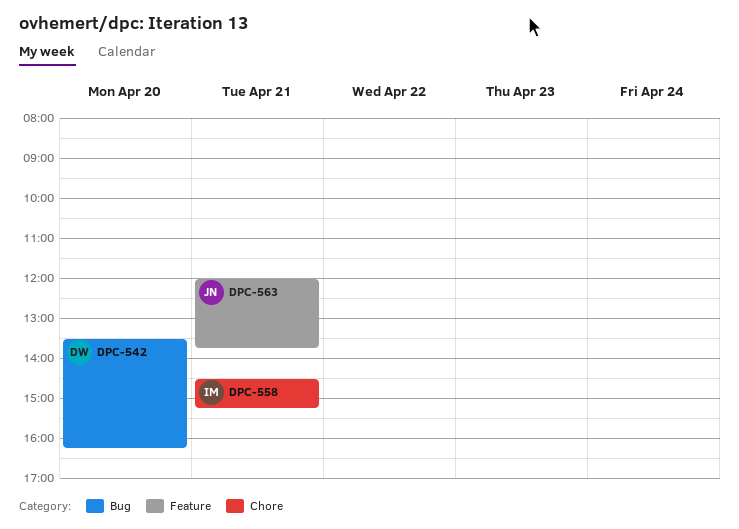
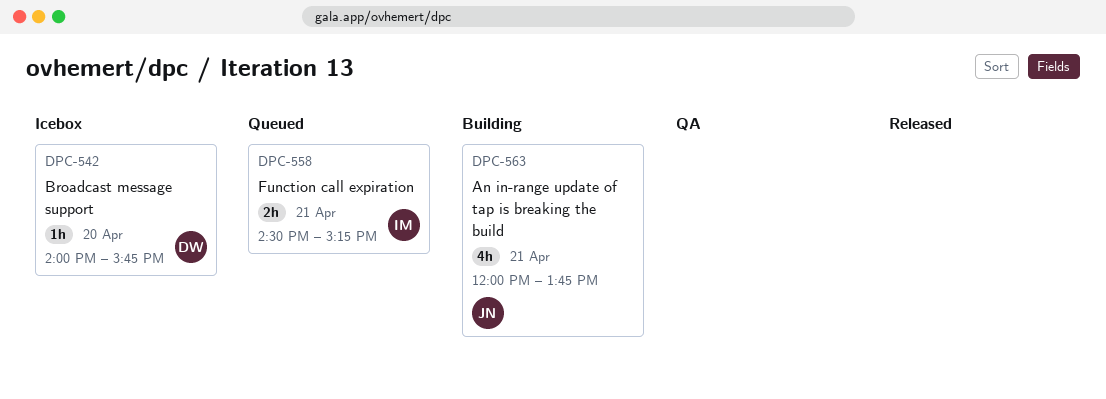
DPC-542, begins: 13:30 -> 14:00
DPC-542, ends: 16:15 -> 15:45

